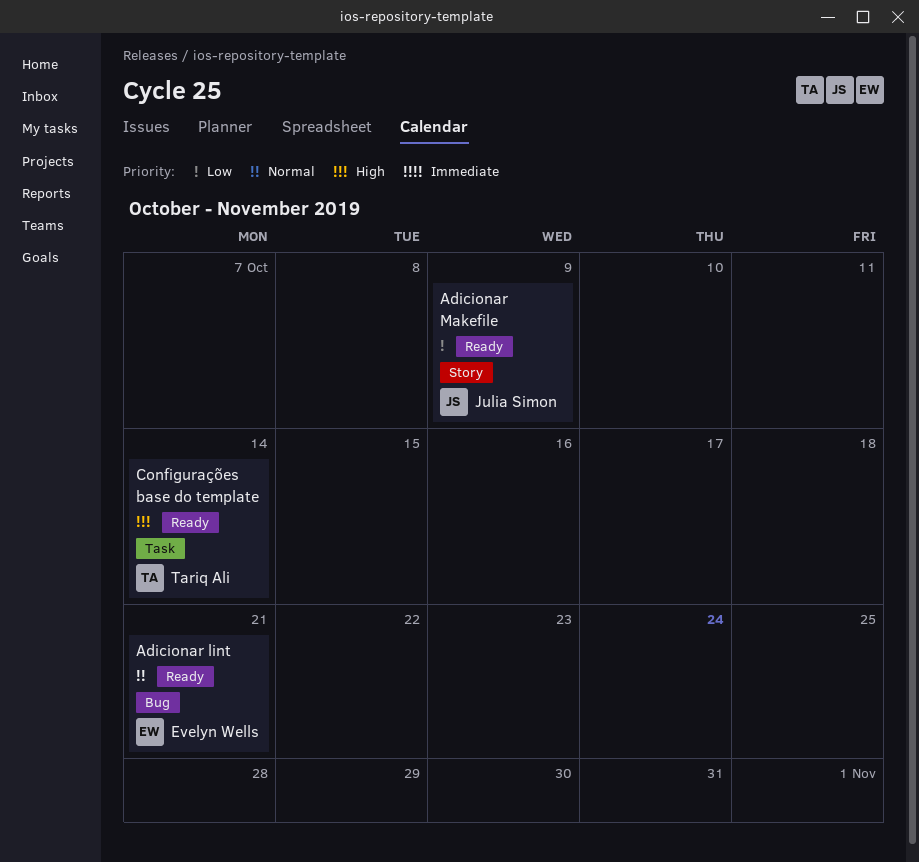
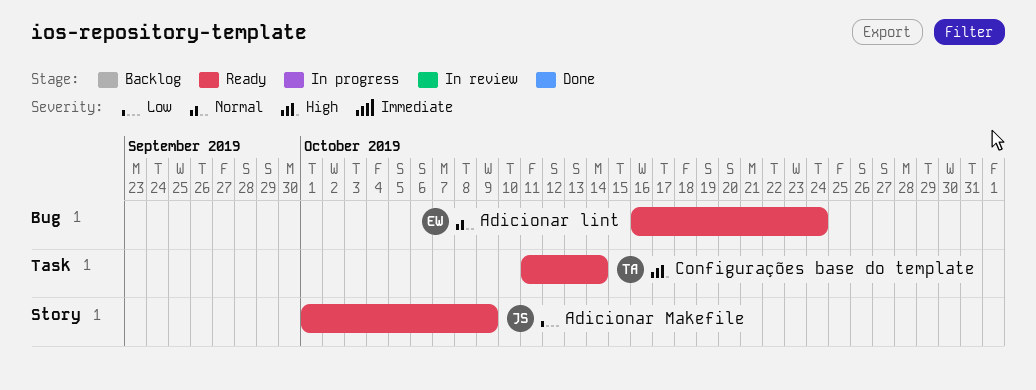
Adicionar lint, due: Oct 21 -> Oct 24

